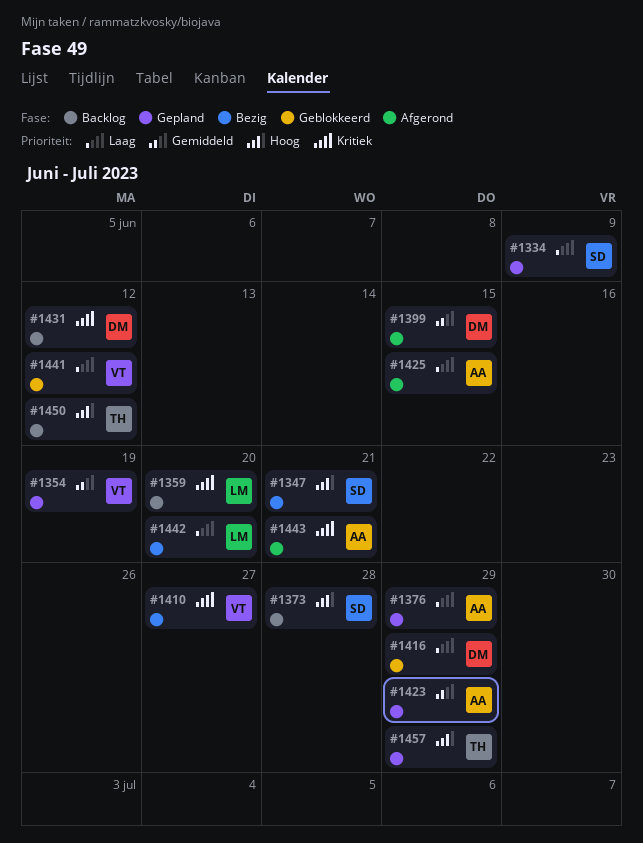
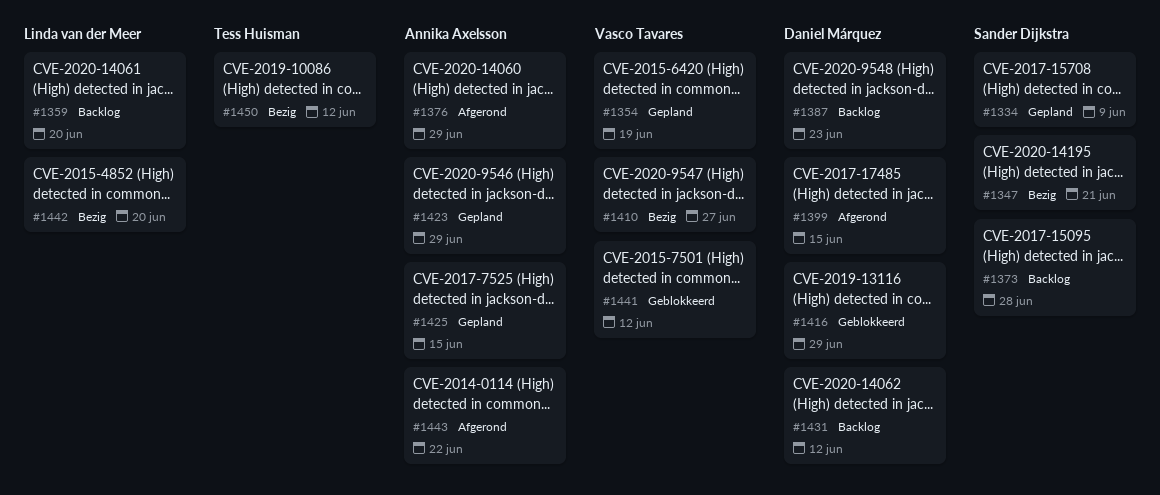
#1376, status: Gepland -> Afgerond
#1387: none -> present
#1425, status: Afgerond -> Gepland
#1443, due: Jun 21 -> Jun 22
#1450, status: Backlog -> Bezig
#1457: present -> none

